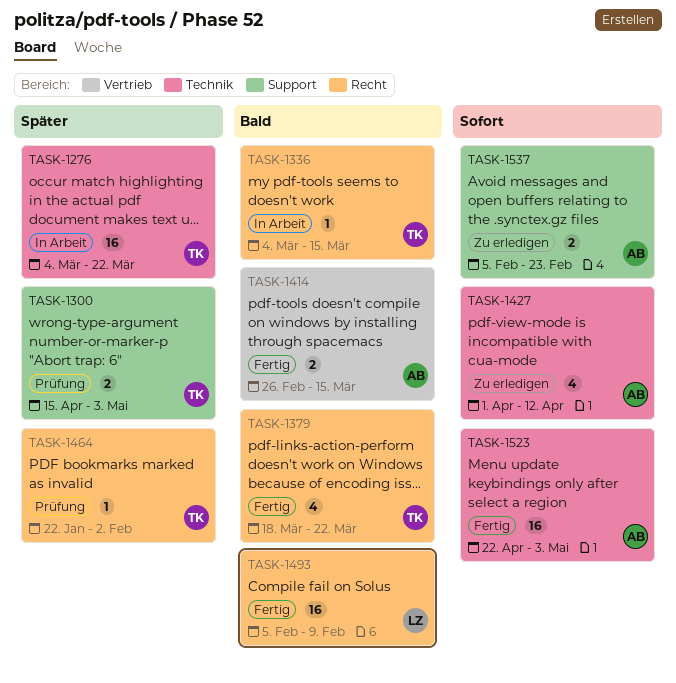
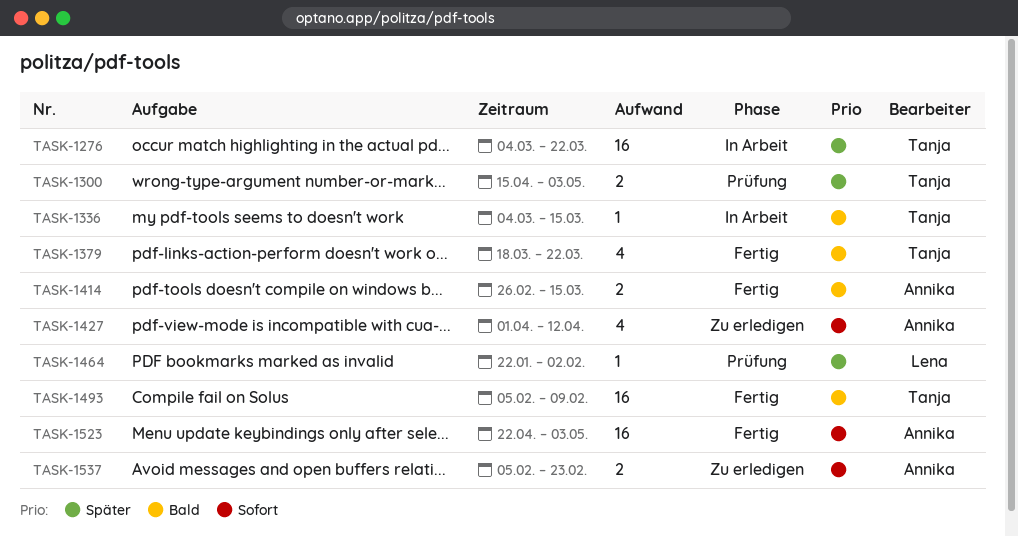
TASK-1464, owner: Tanja -> Lena
TASK-1493, owner: Lena -> Tanja

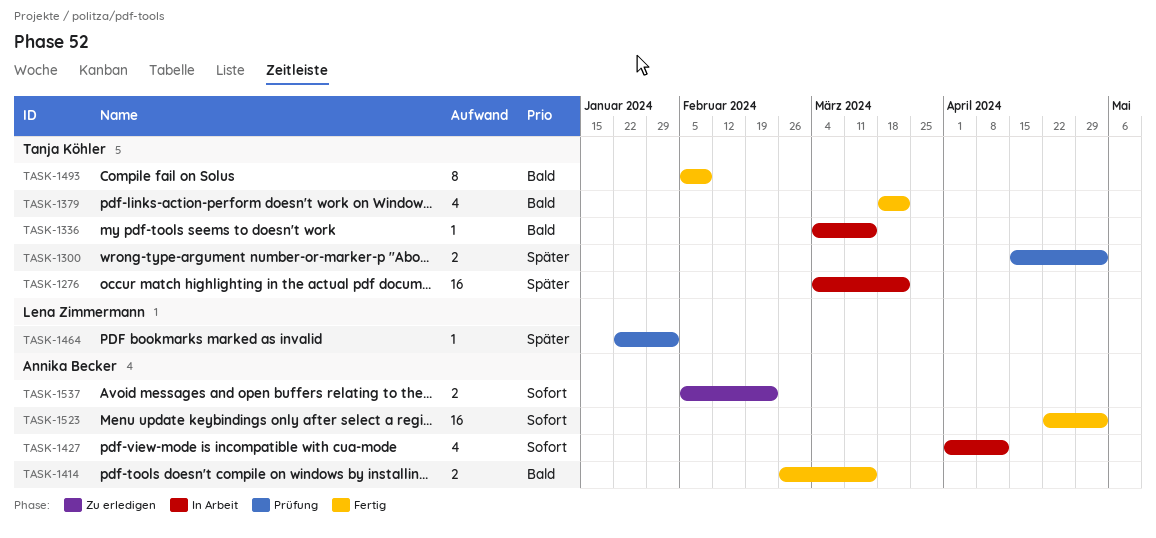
TASK-1427, status: Zu erledigen -> In Arbeit
TASK-1493, estimate: 16 -> 8

